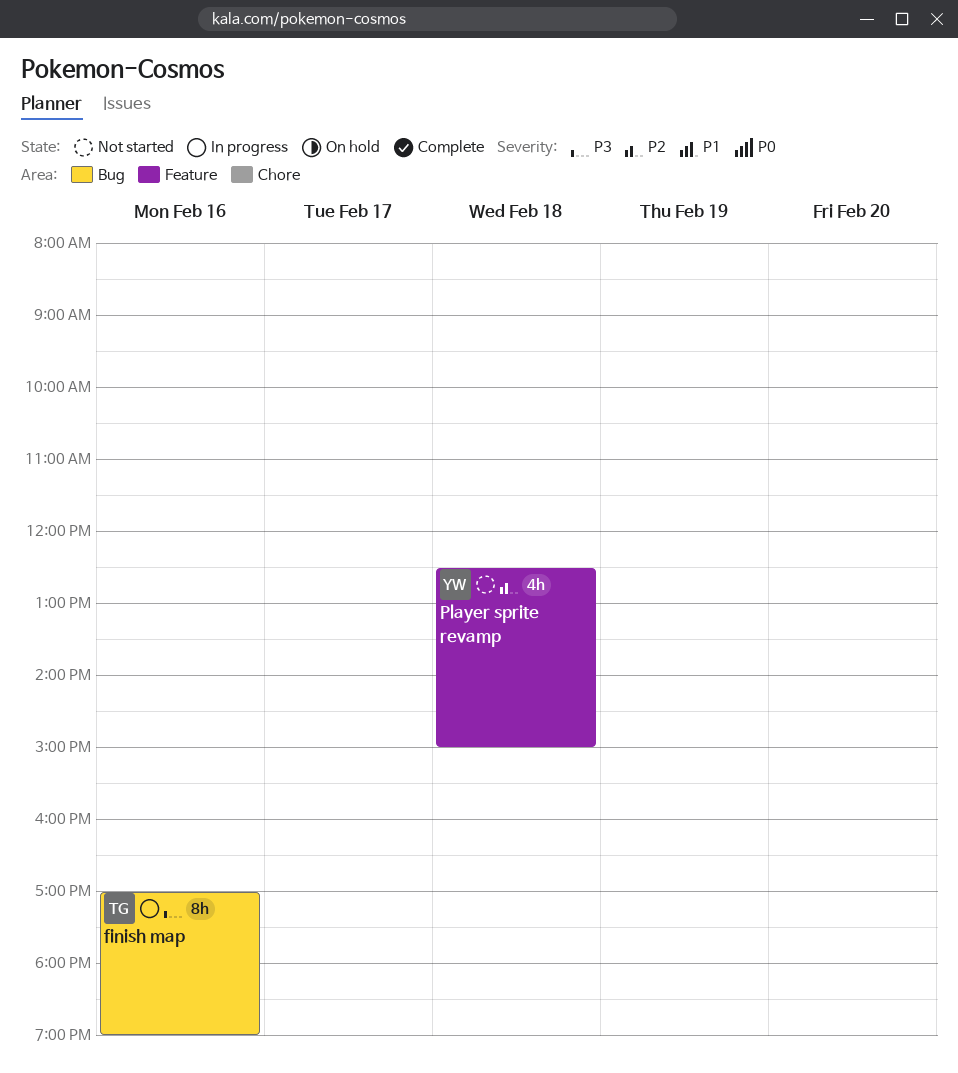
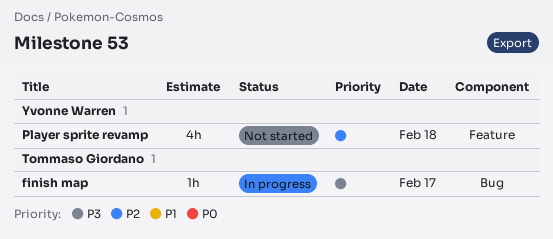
finish map, estimate: 8h -> 1h
finish map, day: Feb 16 -> Feb 17

